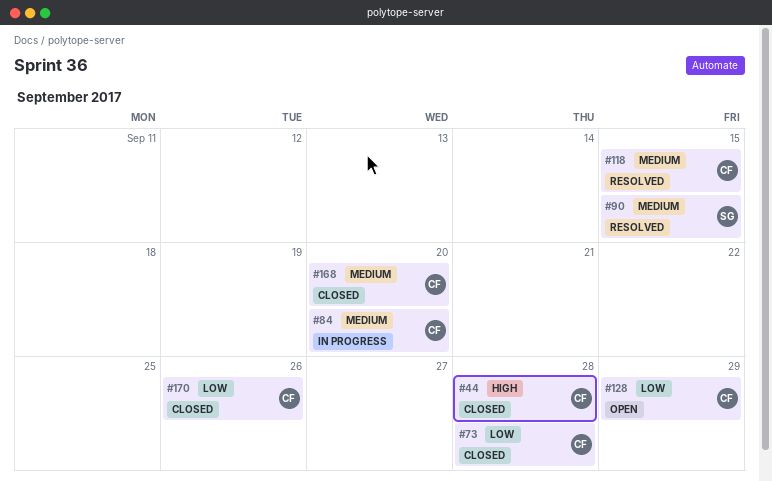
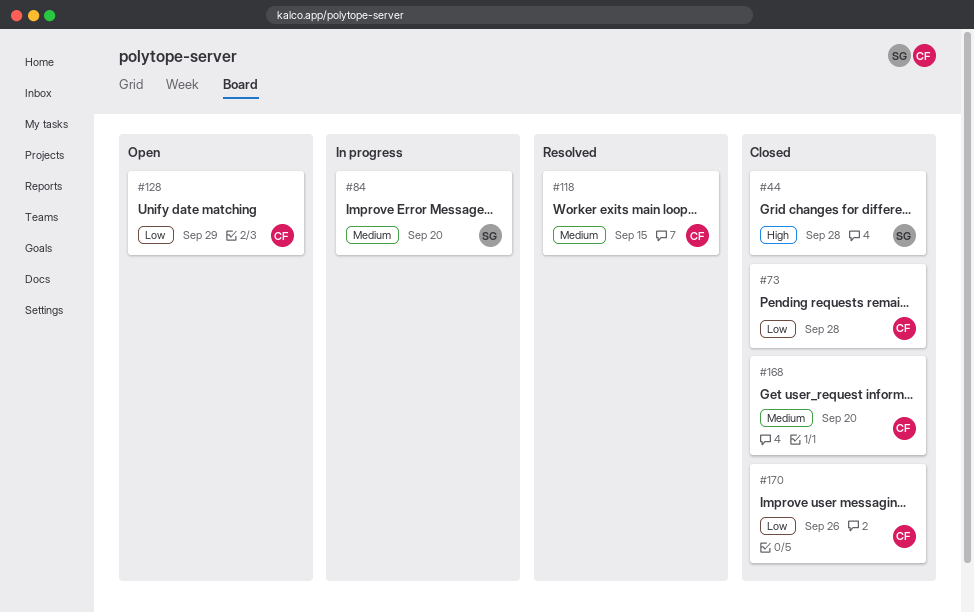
#44, owner: CF -> SG
#84, owner: CF -> SG
#90: present -> none

